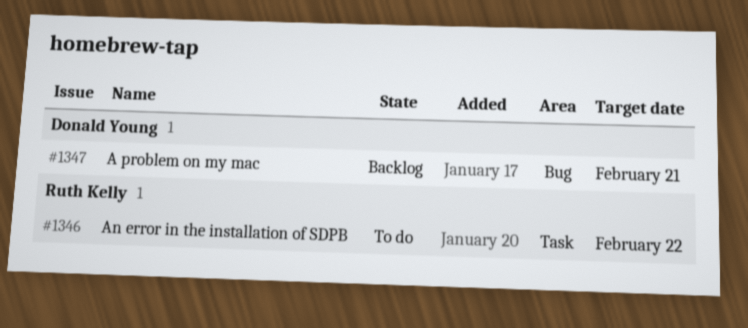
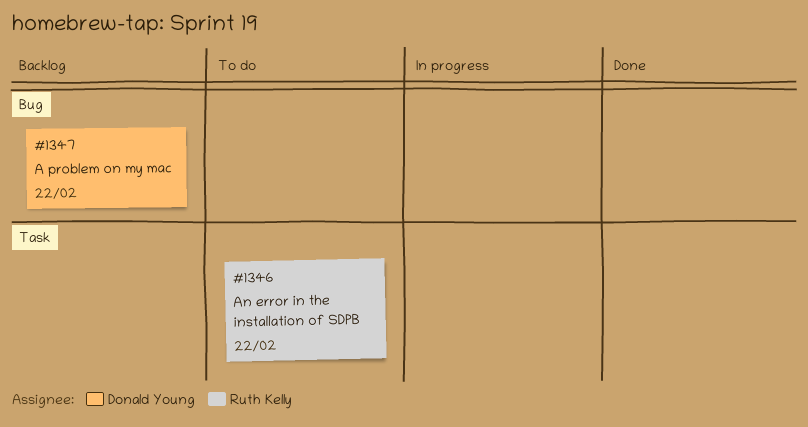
#1347, due: Feb 21 -> Feb 22

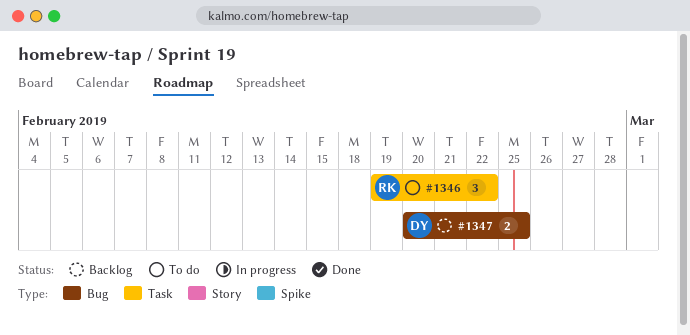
#1347, due: Feb 22 -> Feb 25

